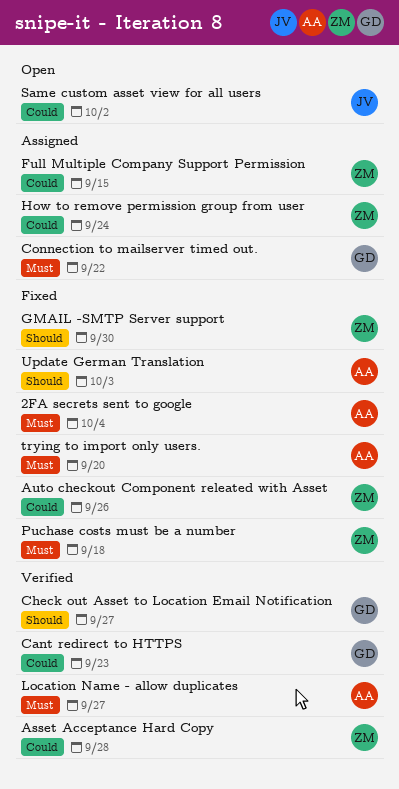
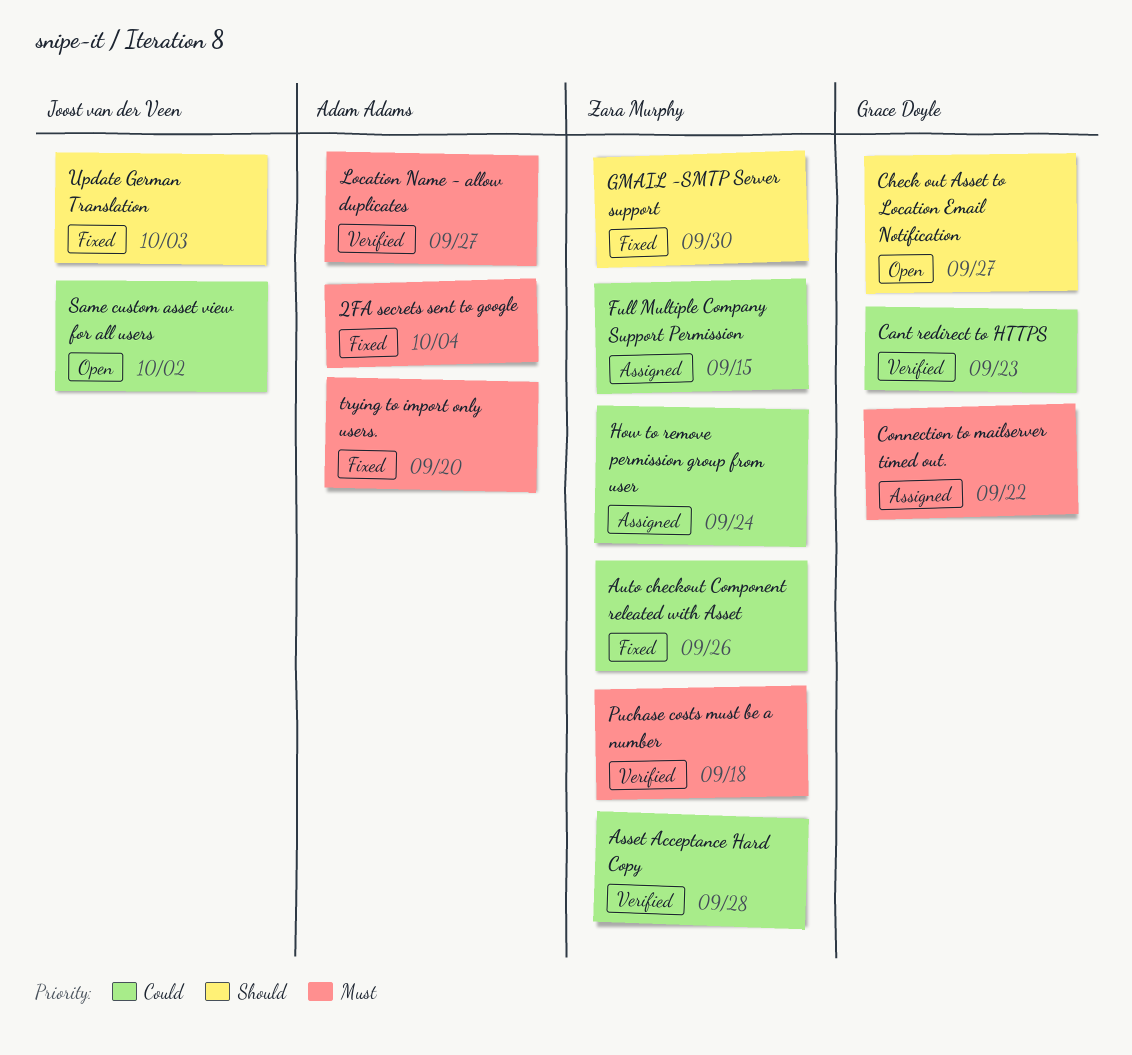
Check out Asset to Location Email Notification, status: Verified -> Open
Puchase costs must be a number, status: Fixed -> Verified
Update German Translation, owner: Adam Adams -> Joost van der Veen

